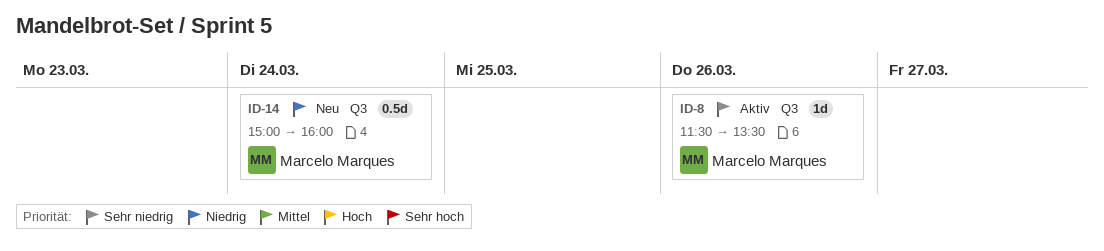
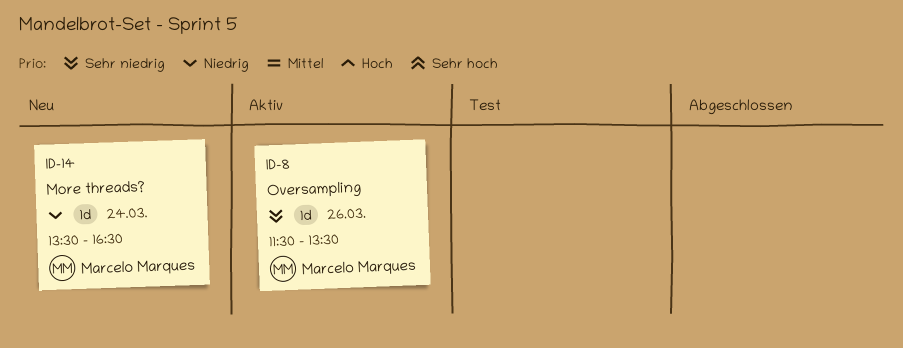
ID-14, estimate: 0.5d -> 1d
ID-14, begins: 15:00 -> 13:30
ID-14, ends: 16:00 -> 16:30

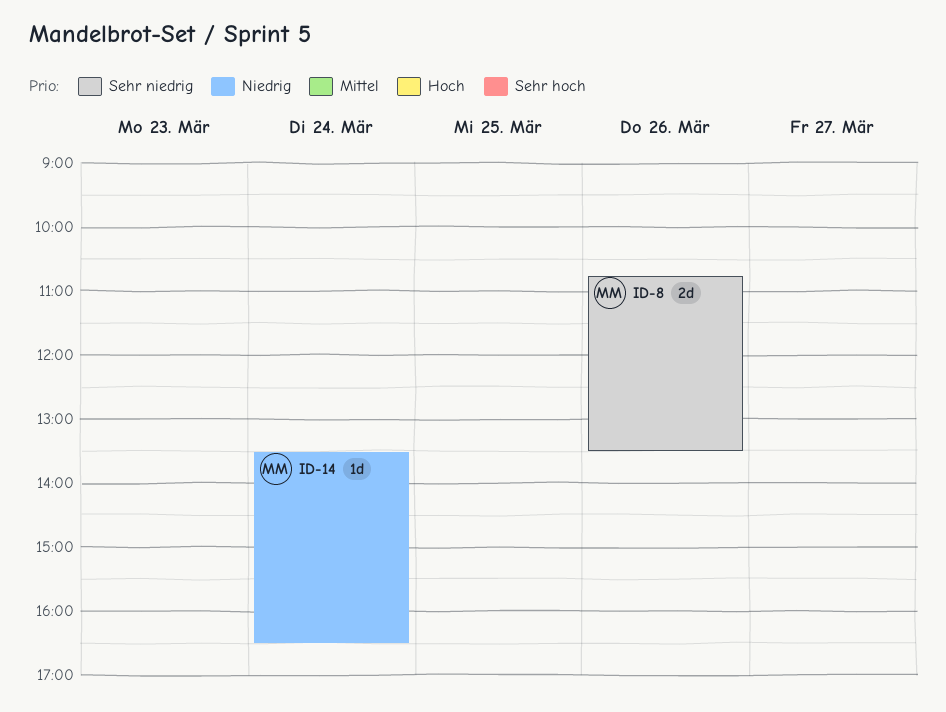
ID-8, estimate: 1d -> 2d
ID-8, begins: 11:30 -> 10:45

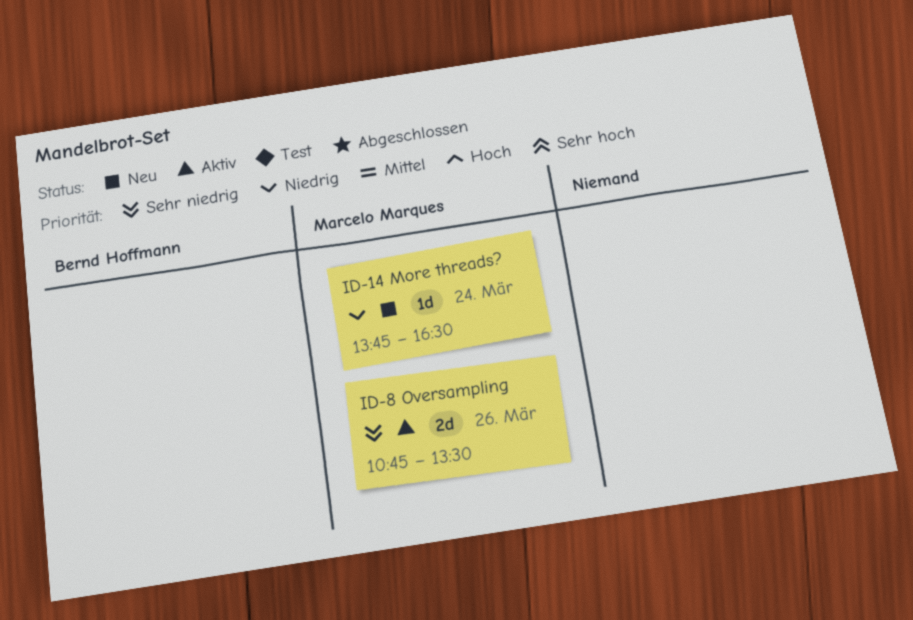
ID-14, begins: 13:30 -> 13:45

